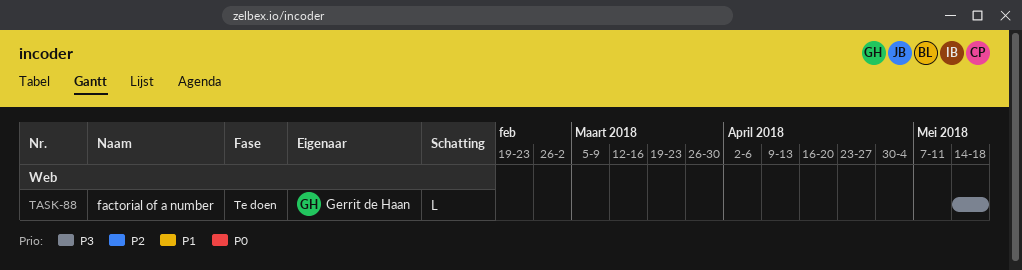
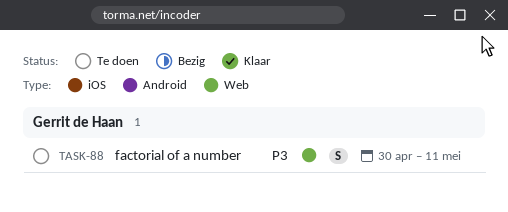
TASK-88, estimate: L -> S
TASK-88, start: May 14 -> Apr 30
TASK-88, due: May 18 -> May 11

